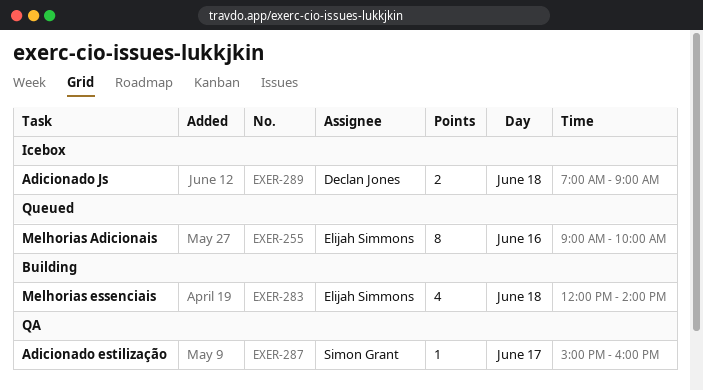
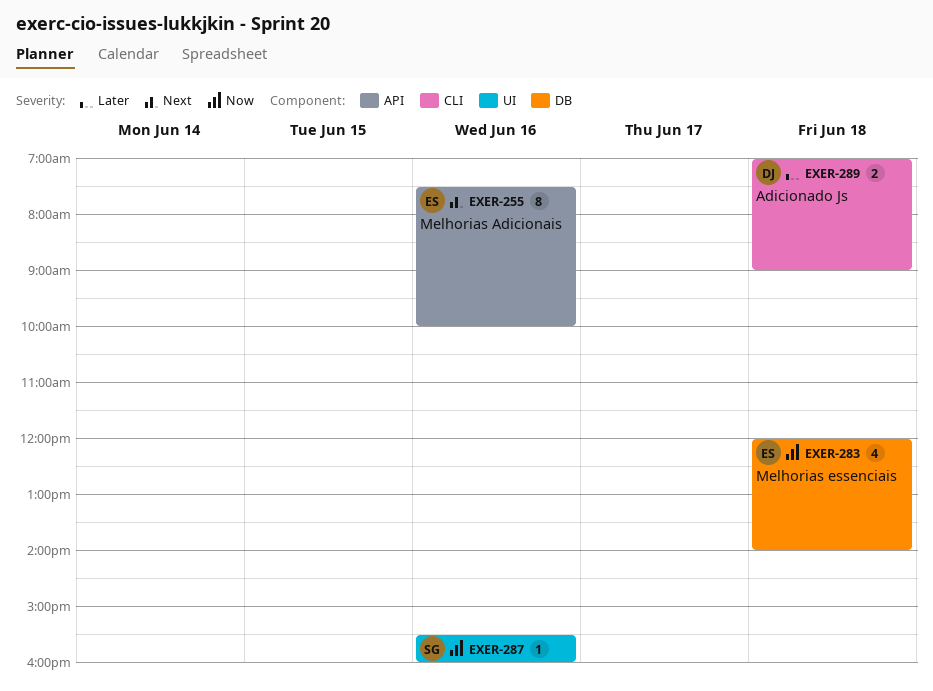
EXER-255, begins: 09:00 -> 07:30
EXER-287, day: Jun 17 -> Jun 16
EXER-287, begins: 15:00 -> 15:30

